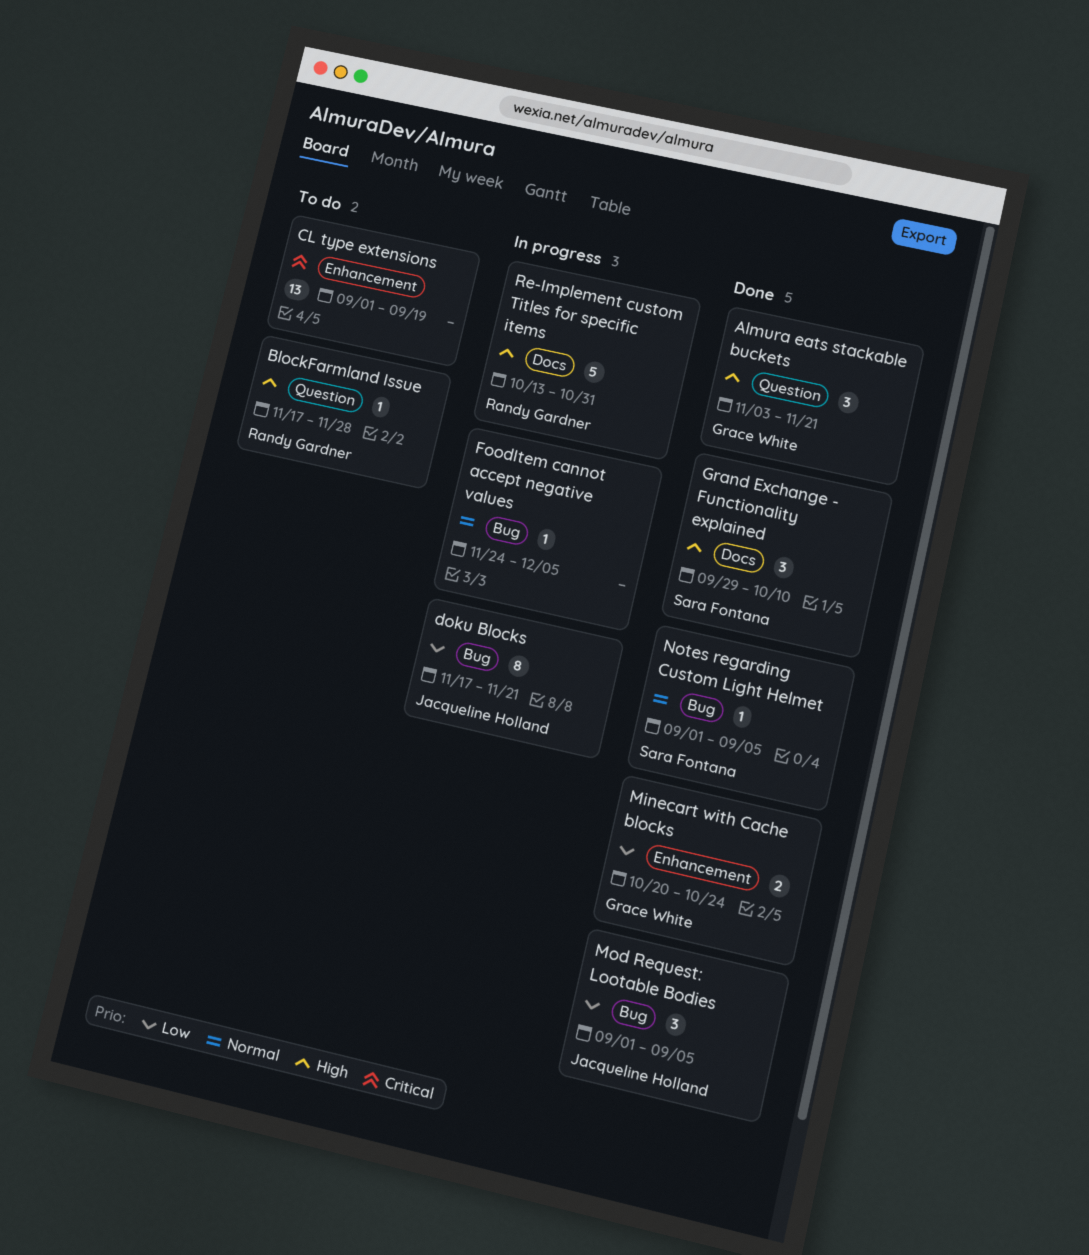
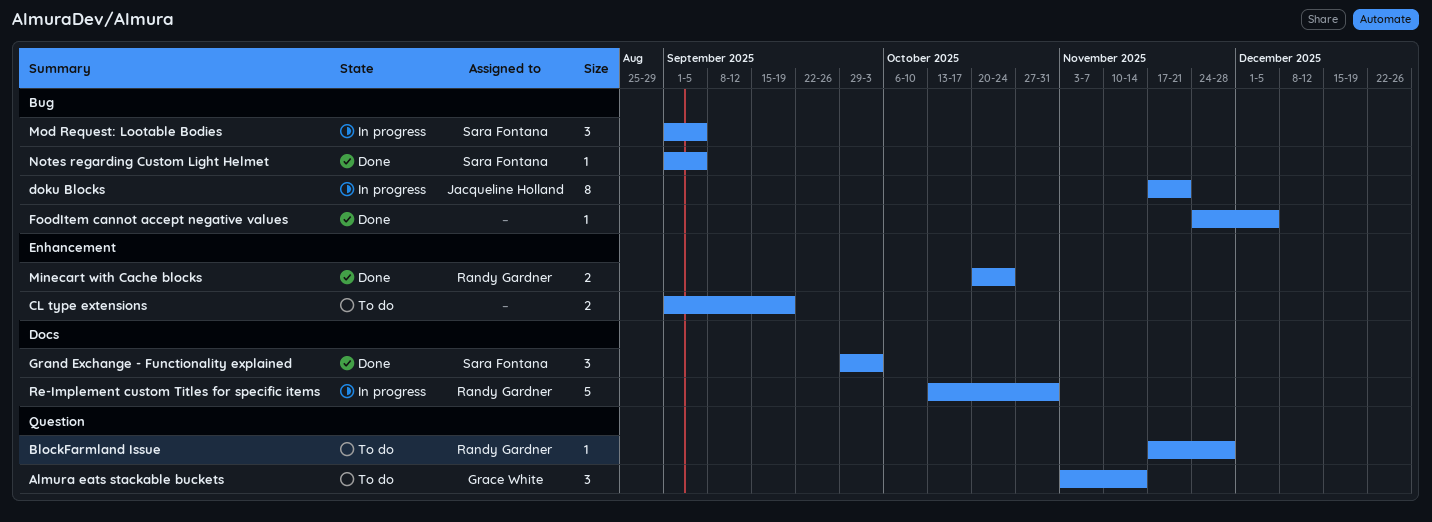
Almura eats stackable buckets, status: Done -> To do
Almura eats stackable buckets, due: Nov 21 -> Nov 14
CL type extensions, estimate: 13 -> 2
FoodItem cannot accept negative values, status: In progress -> Done
Grand Exchange - Functionality explained, due: Oct 10 -> Oct 3
Minecart with Cache blocks, owner: Grace White -> Randy Gardner
Mod Request: Lootable Bodies, status: Done -> In progress
Mod Request: Lootable Bodies, owner: Jacqueline Holland -> Sara Fontana

